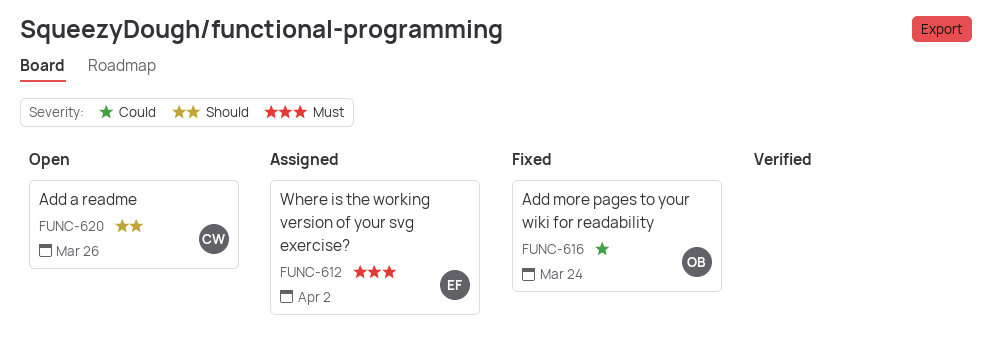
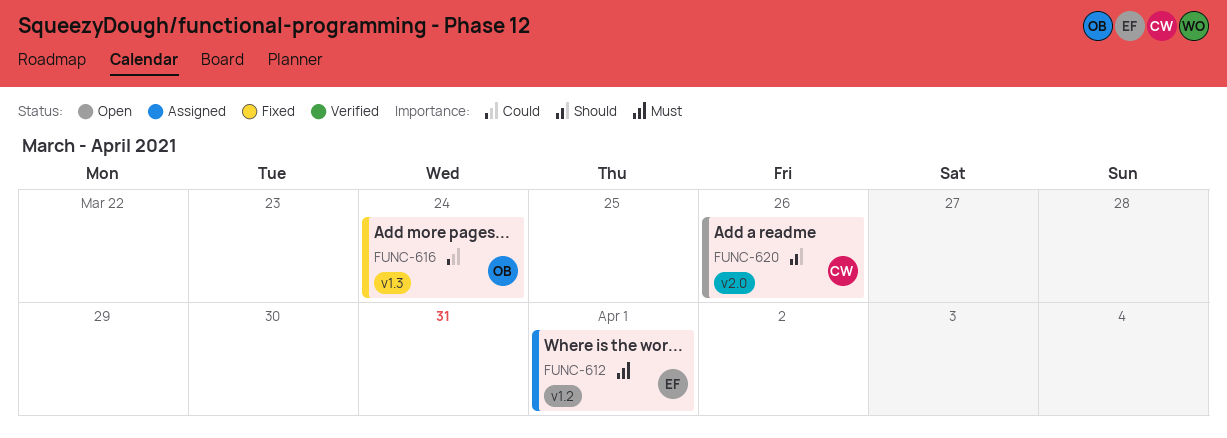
FUNC-612, due: Apr 2 -> Apr 1

